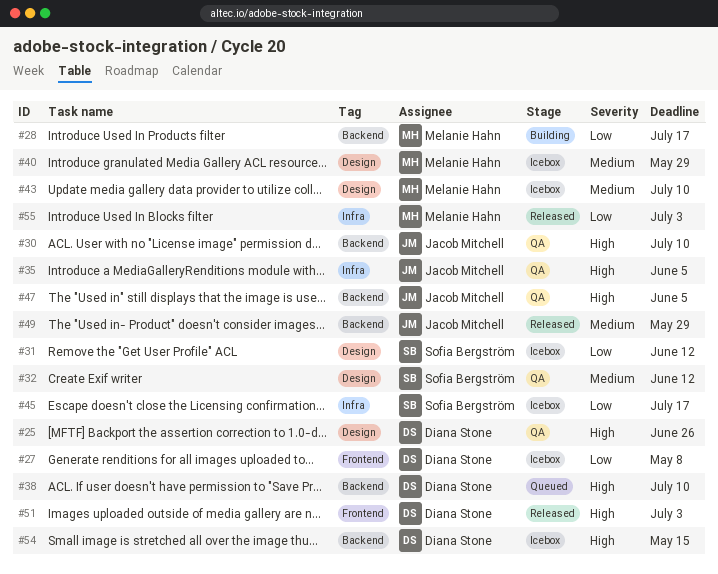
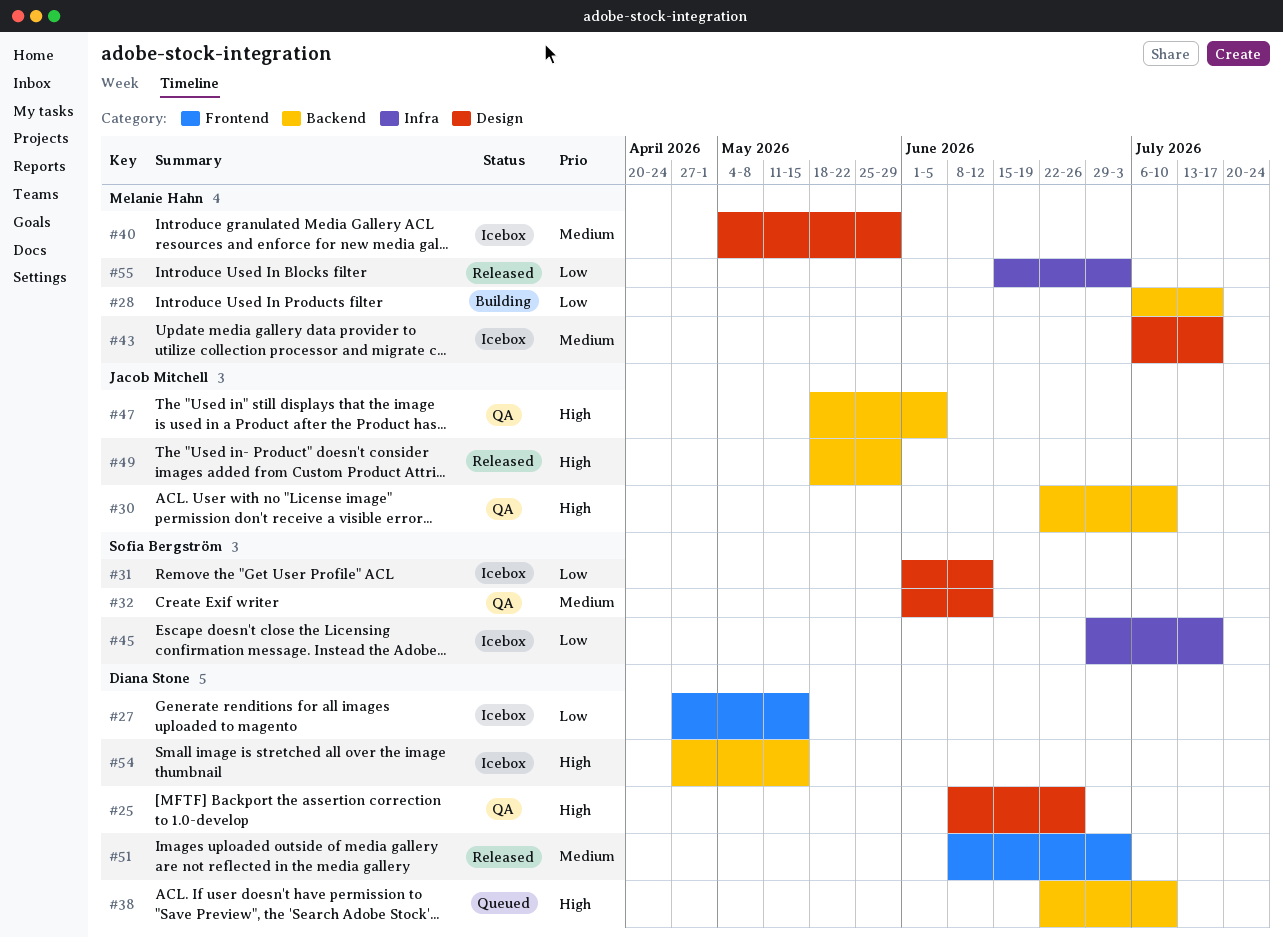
#27, due: May 8 -> May 15
#35: present -> none
#43, due: Jul 10 -> Jul 17
#49, priority: Medium -> High
#51, priority: High -> Medium

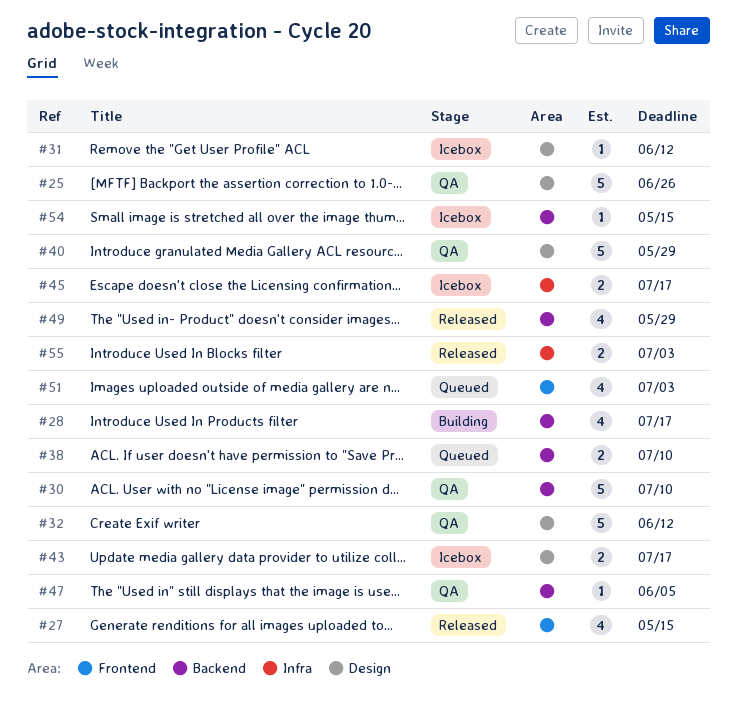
#27, status: Icebox -> Released
#40, status: Icebox -> QA
#51, status: Released -> Queued

